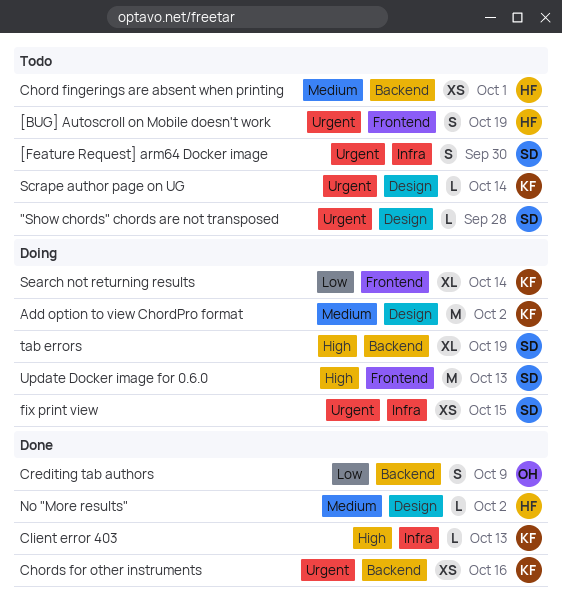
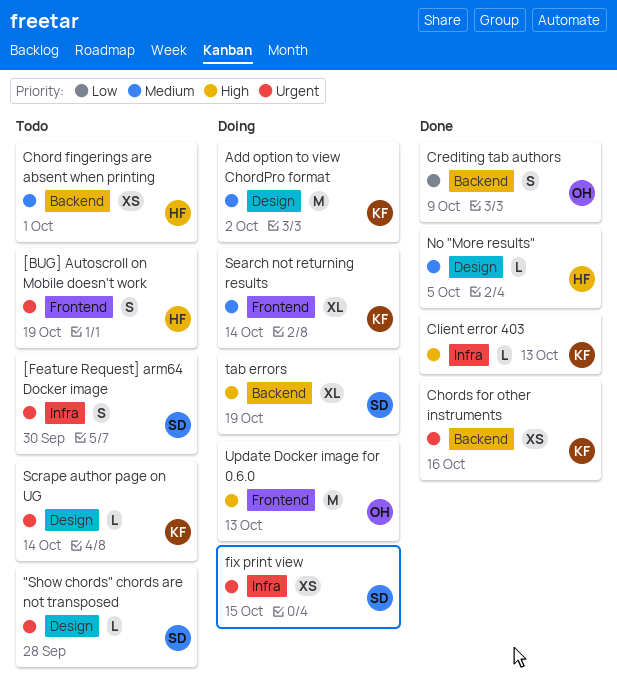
No "More results", due: Oct 2 -> Oct 5
Search not returning results, priority: Low -> Medium
Update Docker image for 0.6.0, owner: SD -> OH

